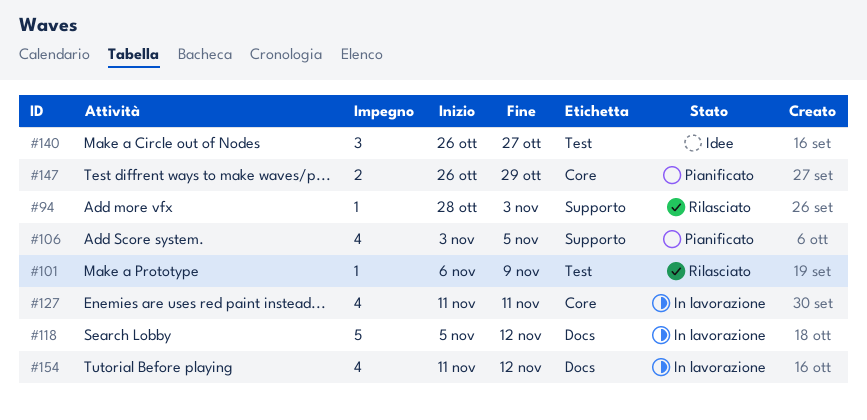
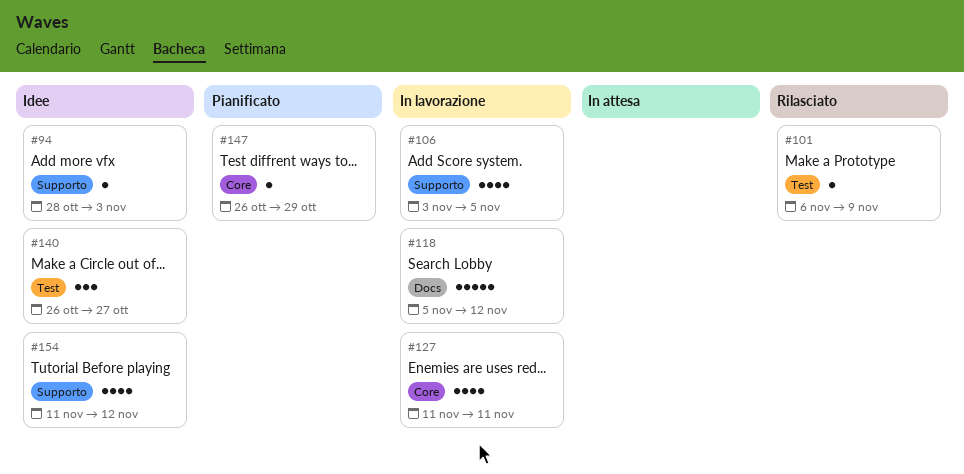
#94, status: Rilasciato -> Idee
#106, status: Pianificato -> In lavorazione
#147, estimate: 2 -> 1
#154, status: In lavorazione -> Idee
#154, label: Docs -> Supporto

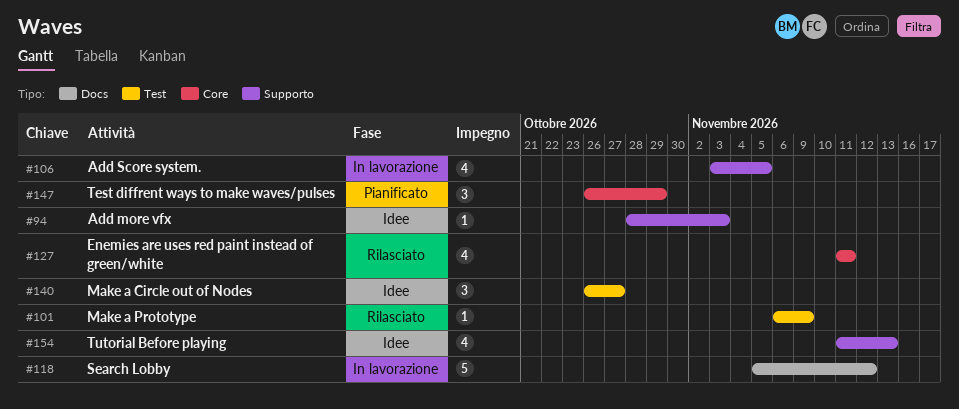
#127, status: In lavorazione -> Rilasciato
#147, estimate: 1 -> 3
#154, due: Nov 12 -> Nov 13

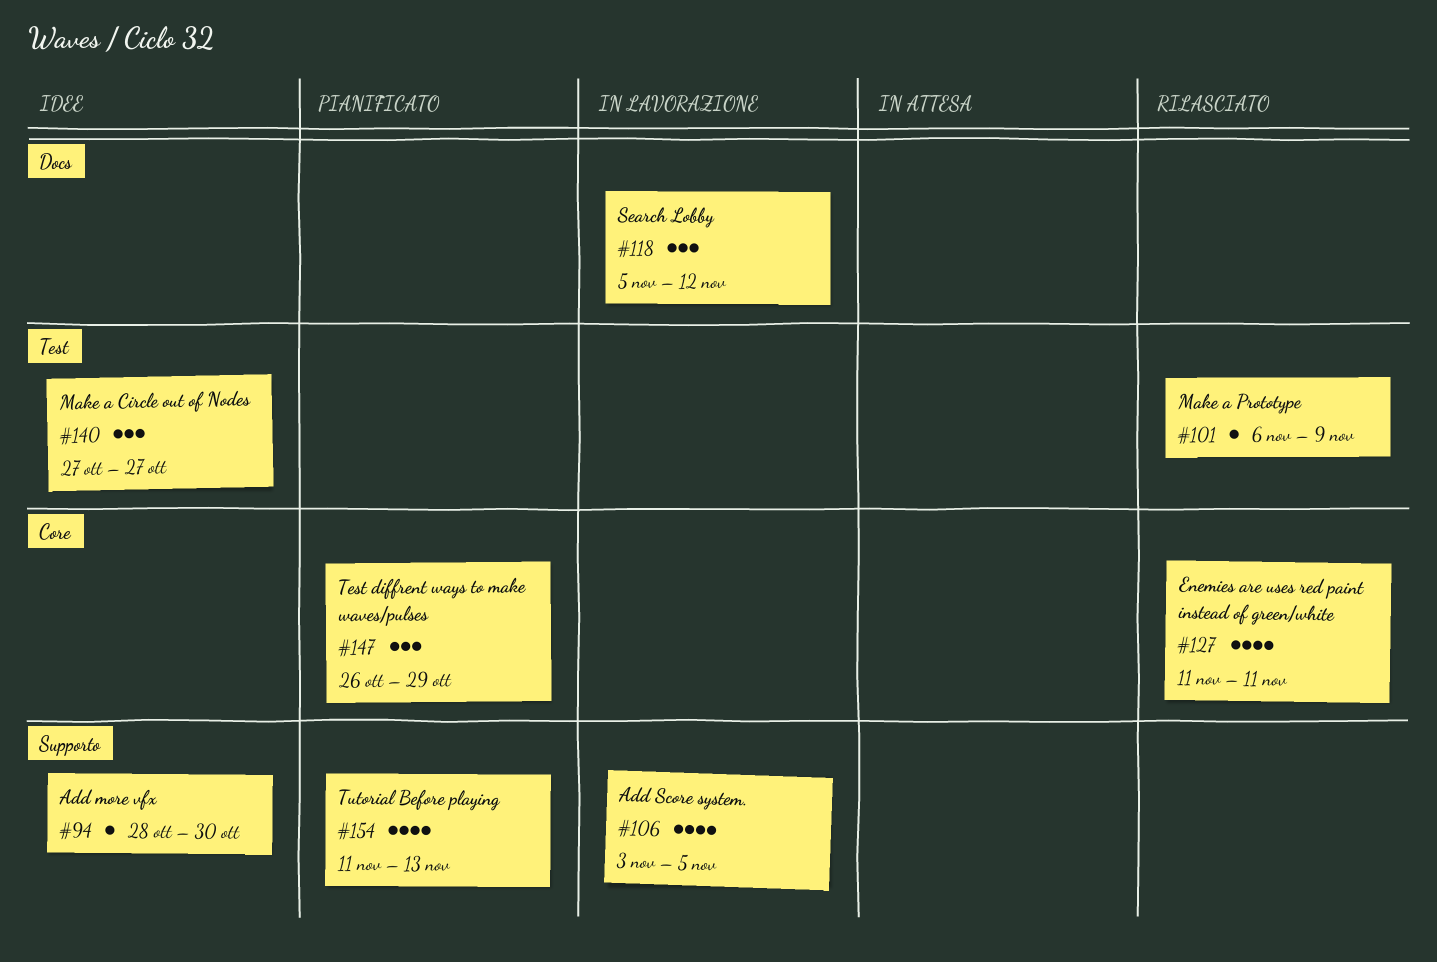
#94, due: Nov 3 -> Oct 30
#118, estimate: 5 -> 3
#140, start: Oct 26 -> Oct 27
#154, status: Idee -> Pianificato

